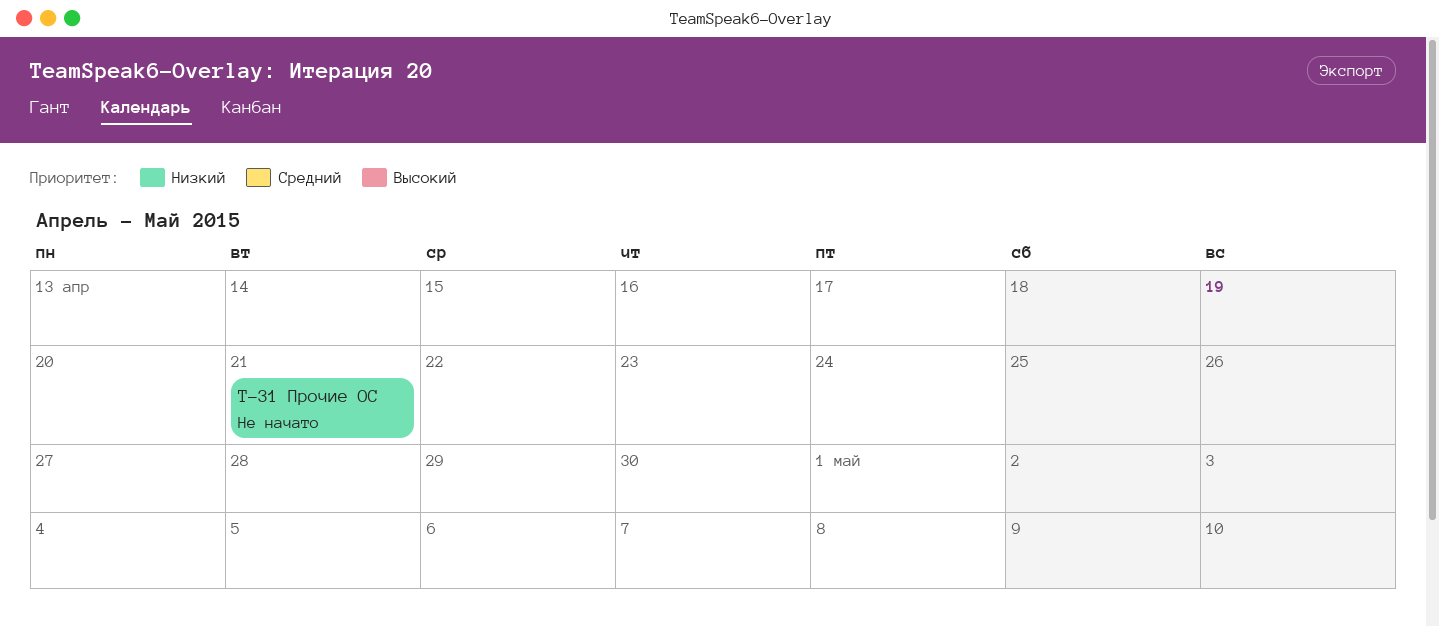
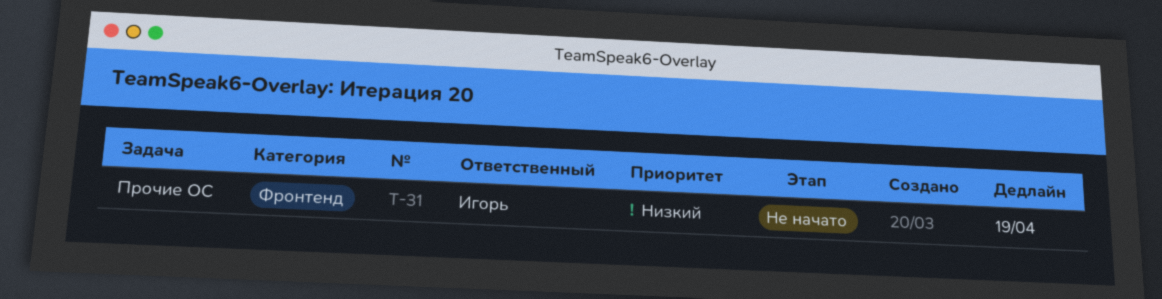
T-31, due: Apr 21 -> Apr 19

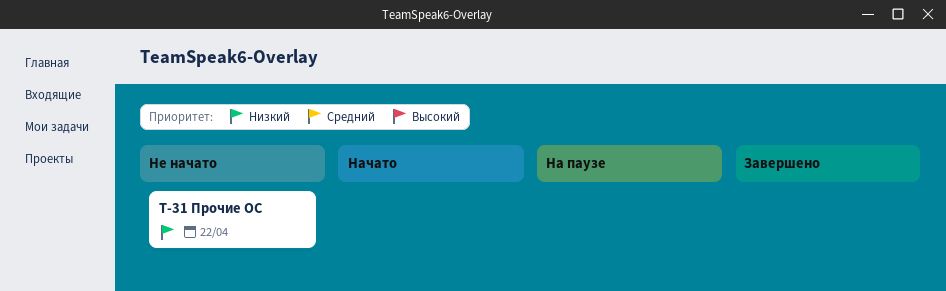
T-31, due: Apr 19 -> Apr 22

